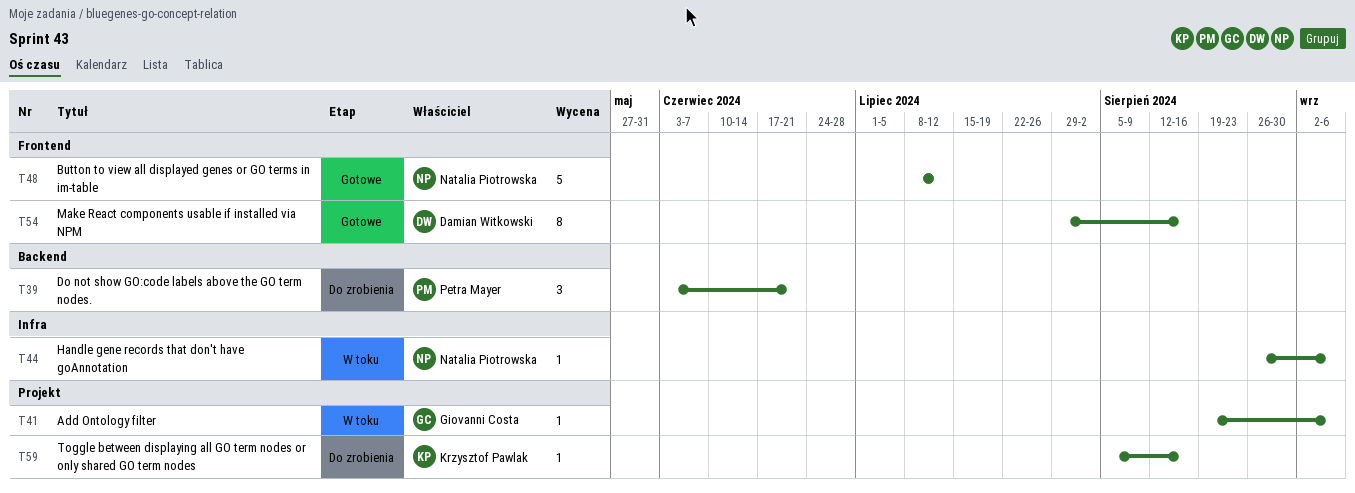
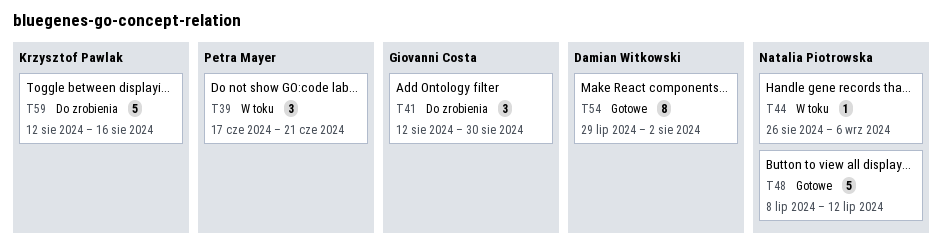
T39, status: Do zrobienia -> W toku
T39, start: Jun 3 -> Jun 17
T41, status: W toku -> Do zrobienia
T41, estimate: 1 -> 3
T41, start: Aug 19 -> Aug 12
T41, due: Sep 6 -> Aug 30
T54, due: Aug 16 -> Aug 2
T59, estimate: 1 -> 5
T59, start: Aug 5 -> Aug 12

